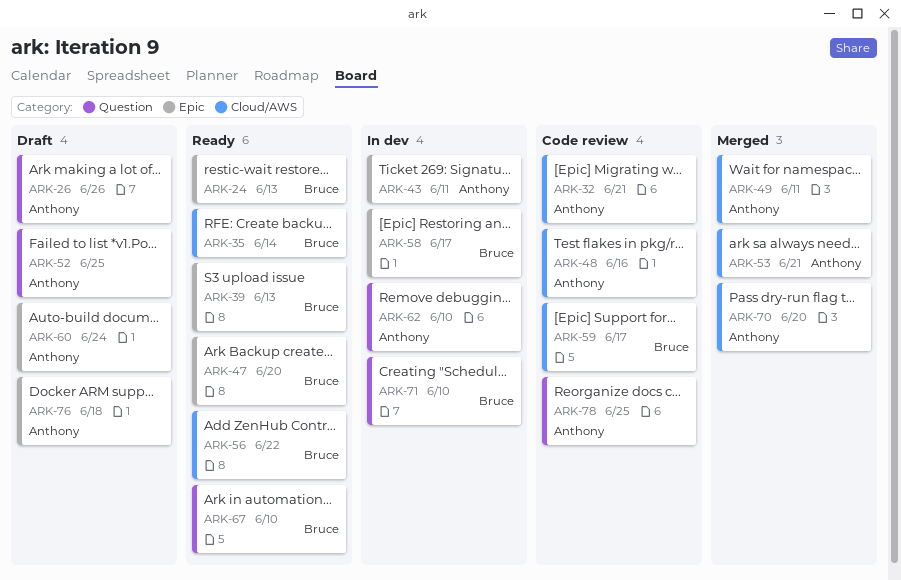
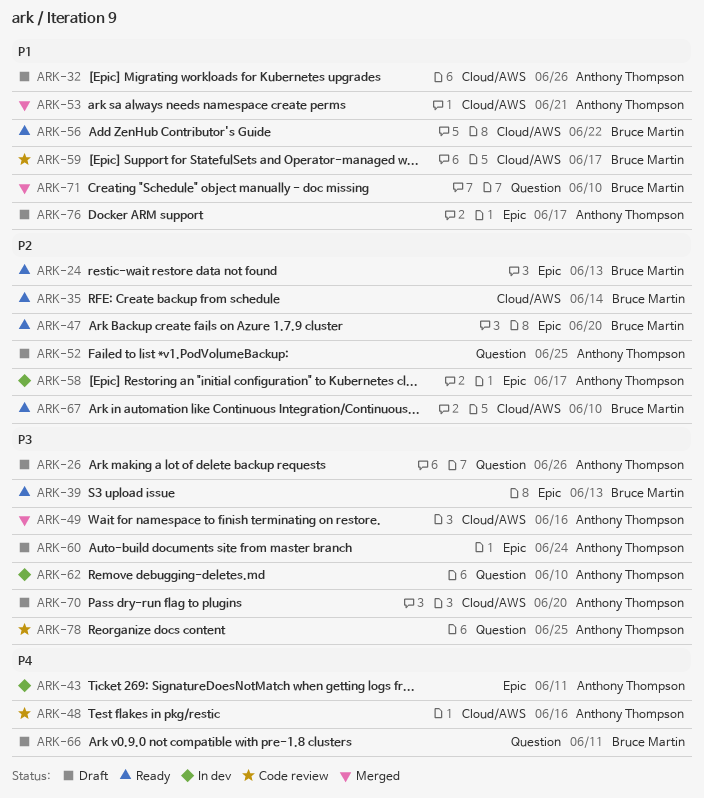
ARK-32, status: Code review -> Draft
ARK-32, due: Jun 21 -> Jun 26
ARK-49, due: Jun 11 -> Jun 16
ARK-58, owner: Bruce Martin -> Anthony Thompson
ARK-66: none -> present
ARK-67, label: Question -> Cloud/AWS
ARK-70, status: Merged -> Draft
ARK-71, status: In dev -> Merged
ARK-76, due: Jun 18 -> Jun 17

